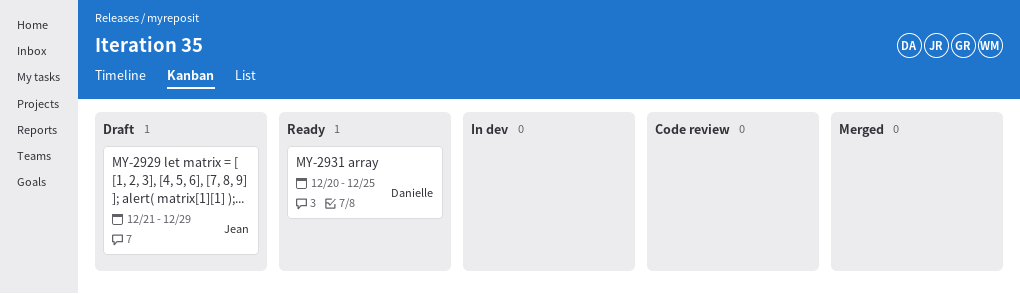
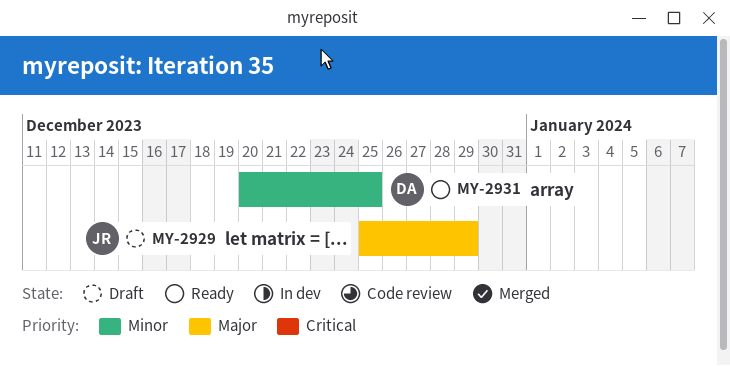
MY-2929, start: Dec 21 -> Dec 25

